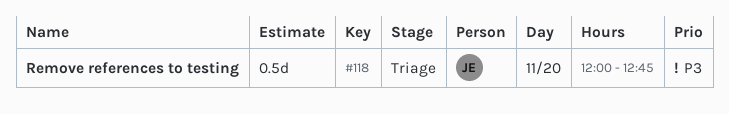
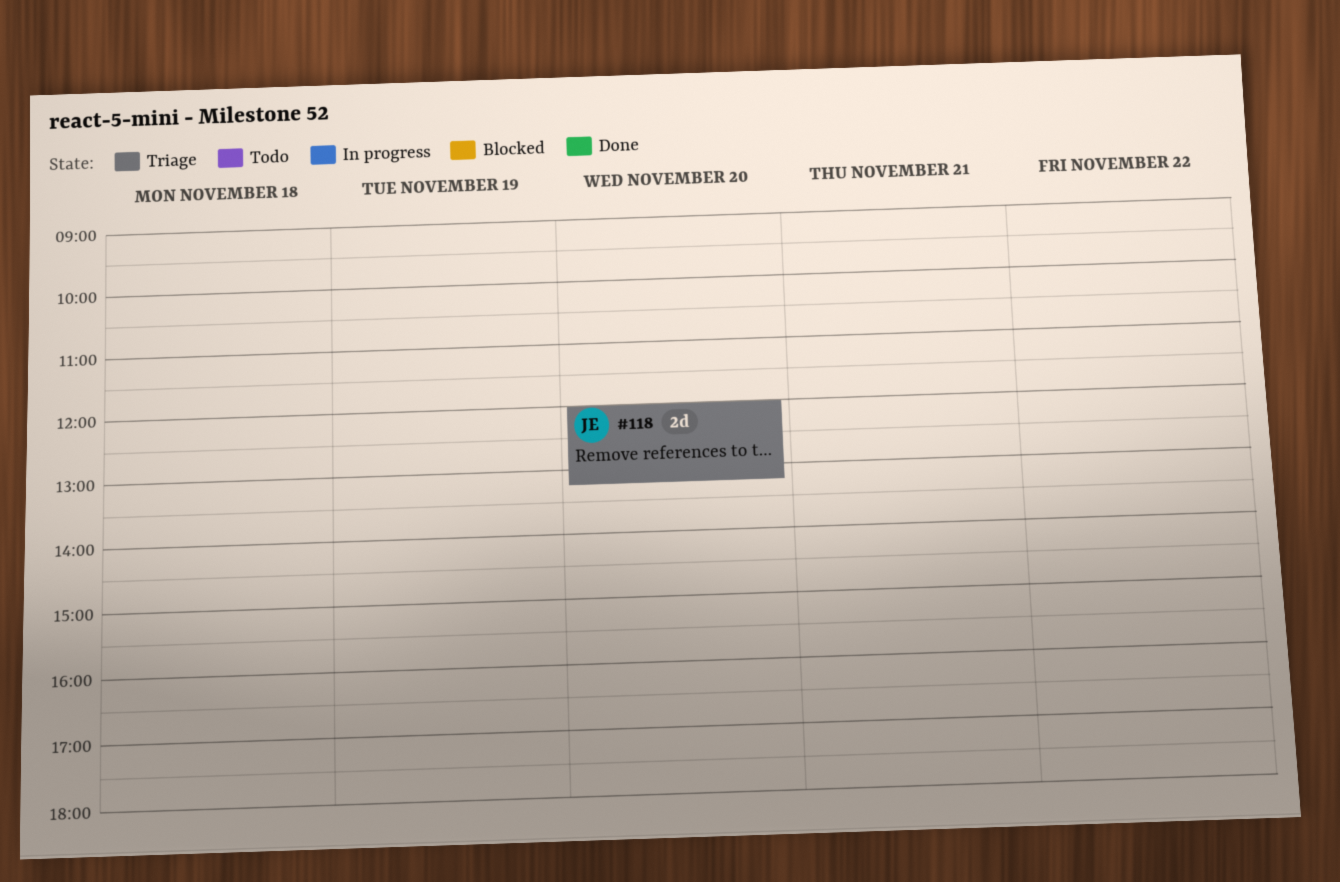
#118, estimate: 0.5d -> 2d
#118, ends: 12:45 -> 13:15

